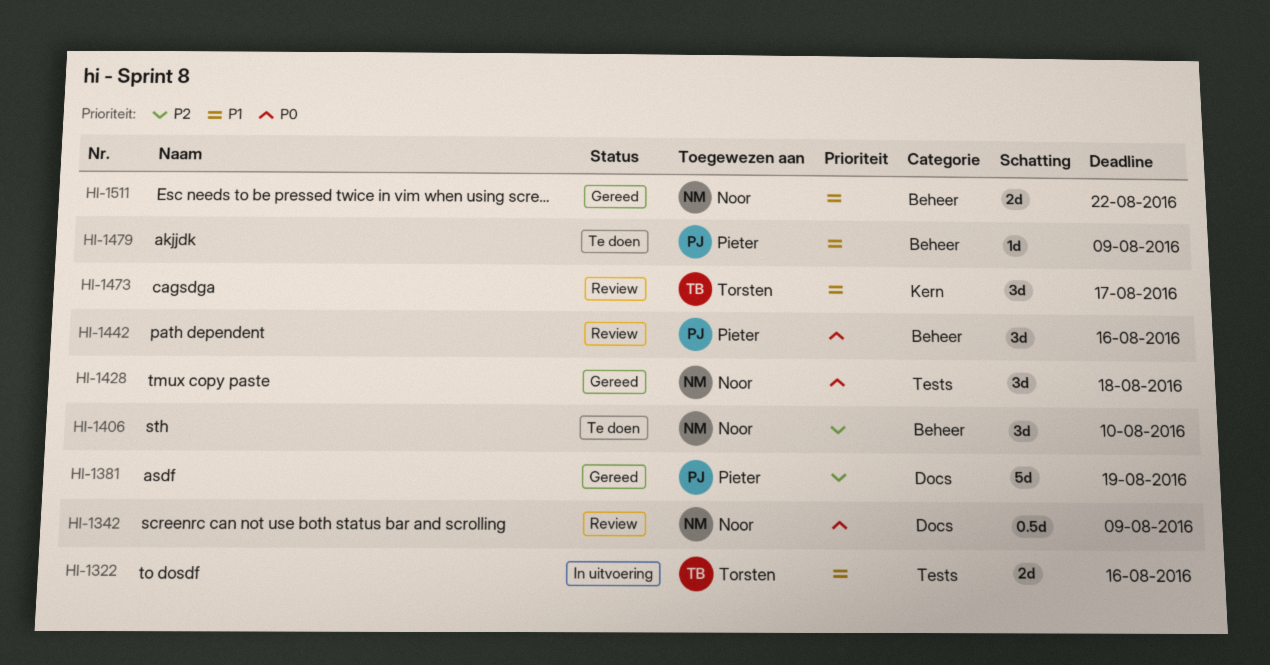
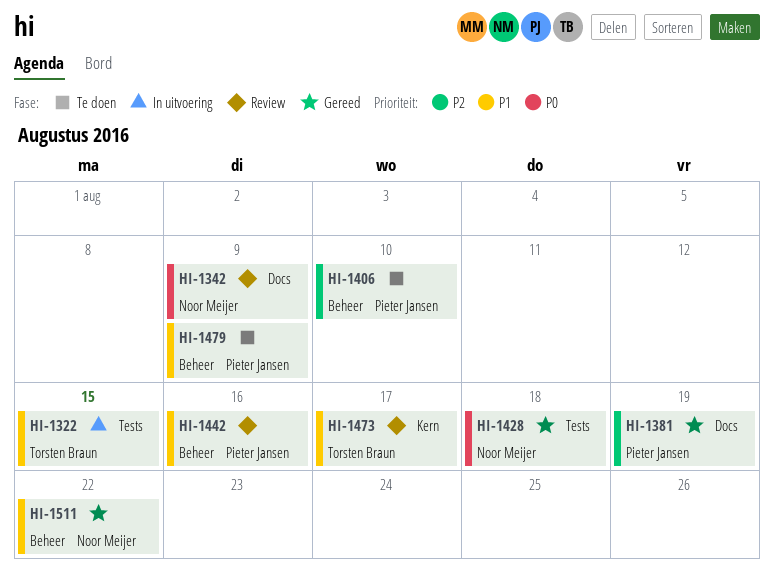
HI-1322, due: Aug 16 -> Aug 15
HI-1406, owner: Noor Meijer -> Pieter Jansen
HI-1442, priority: P0 -> P1

